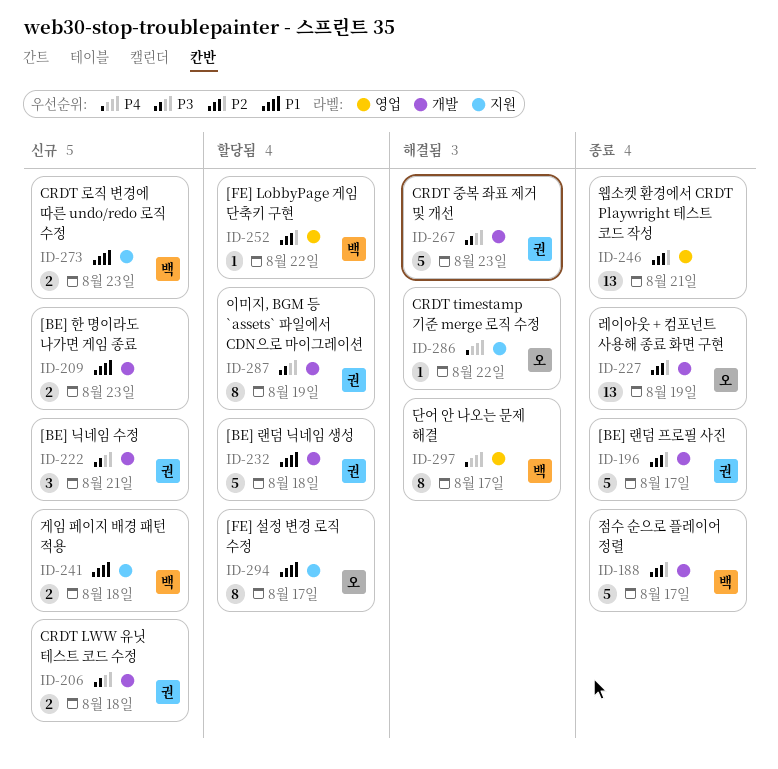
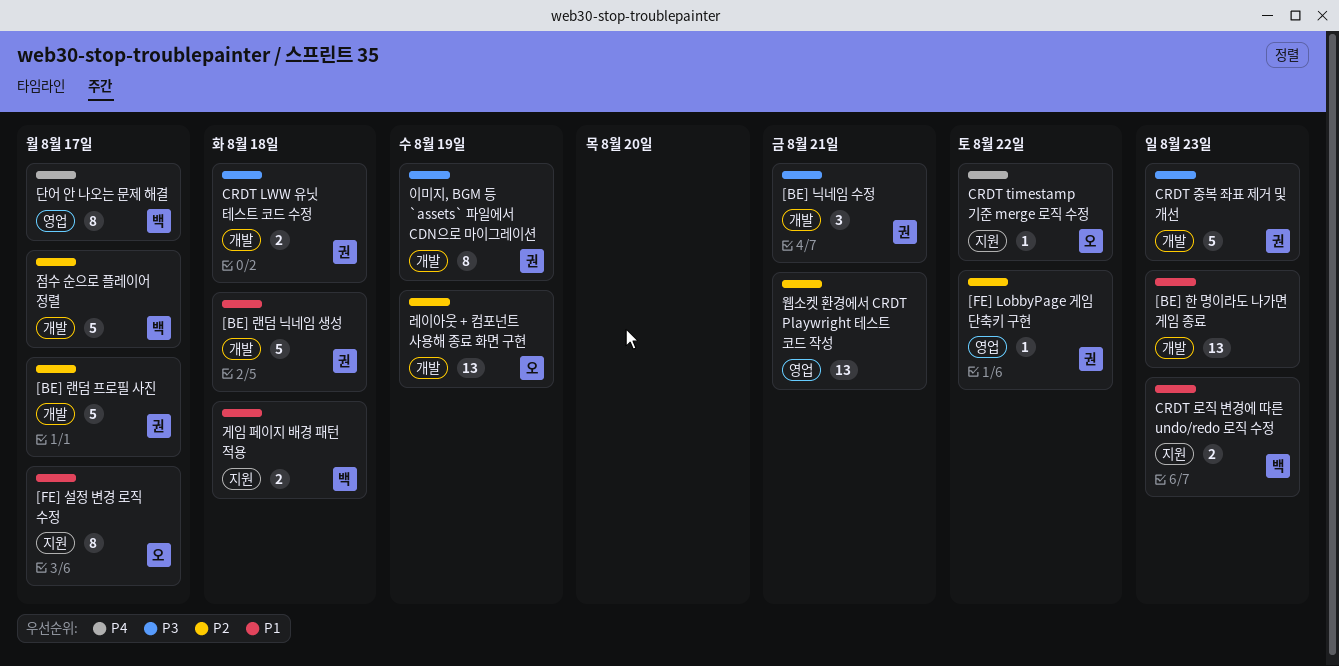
[BE] 한 명이라도 나가면 게임 종료, estimate: 2 -> 13
[FE] LobbyPage 게임 단축키 구현, owner: 백 -> 권

